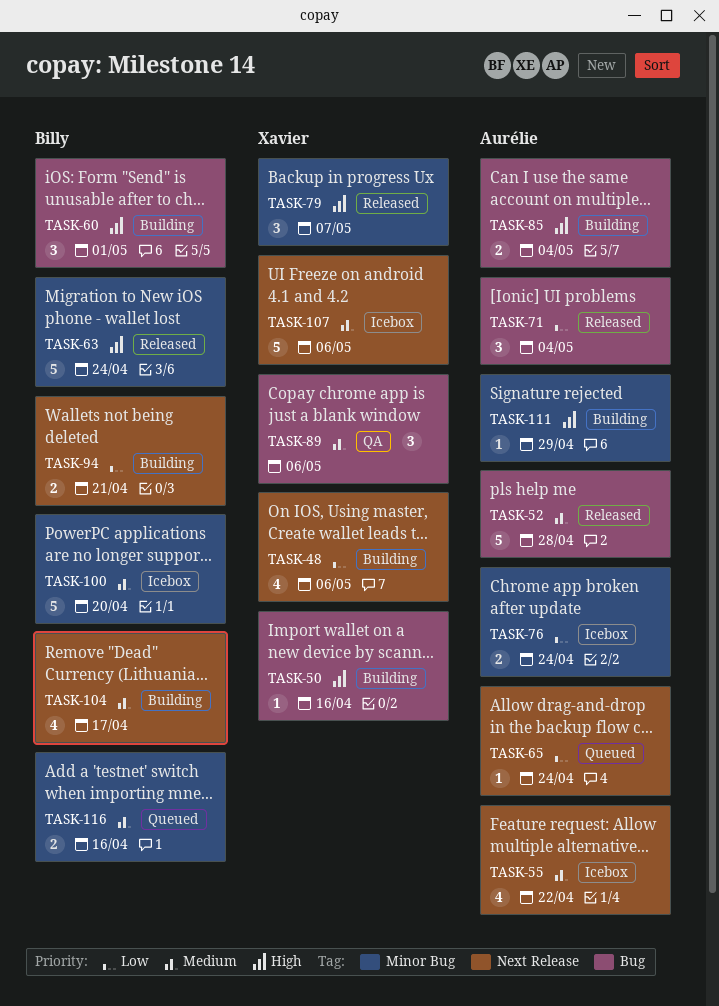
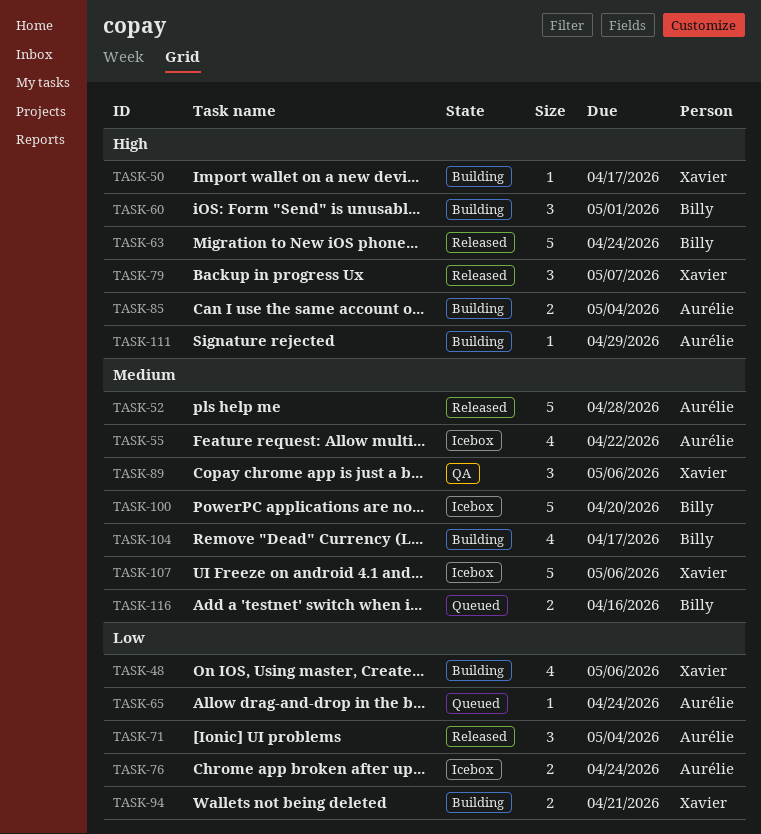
TASK-50, due: Apr 16 -> Apr 17
TASK-94, owner: Billy -> Xavier

